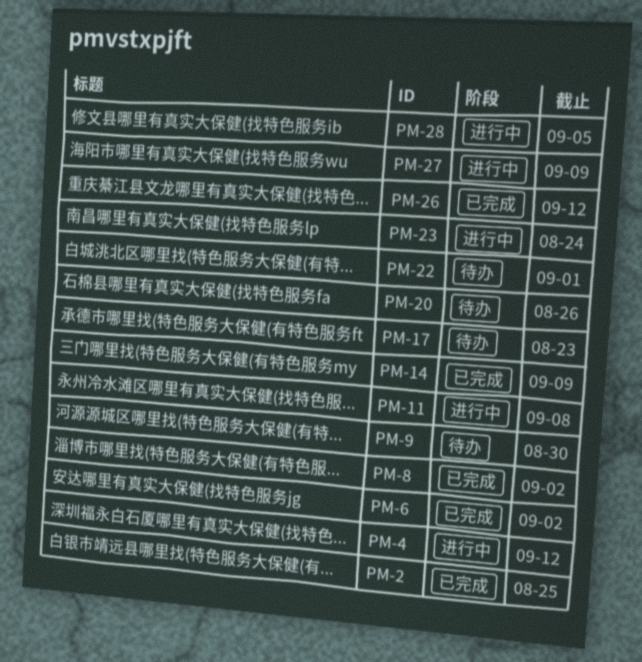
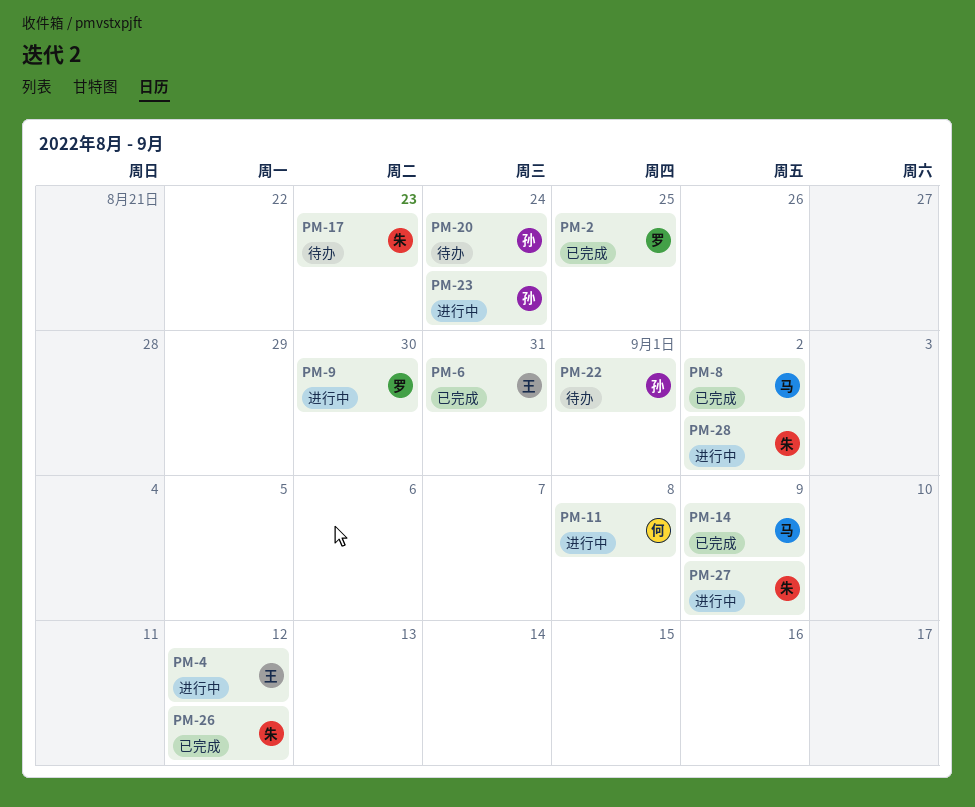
PM-6, due: Sep 2 -> Aug 31
PM-9, status: 待办 -> 进行中
PM-20, due: Aug 26 -> Aug 24
PM-28, due: Sep 5 -> Sep 2

